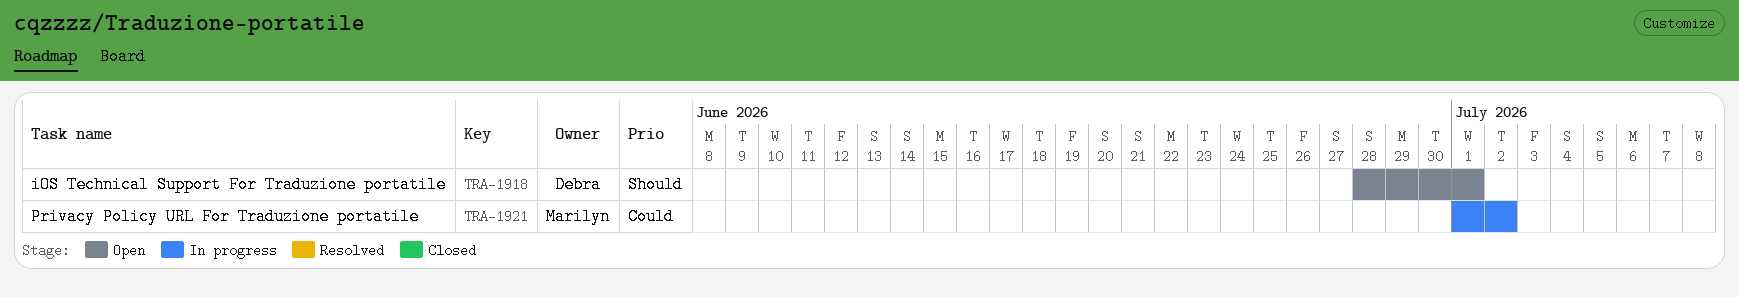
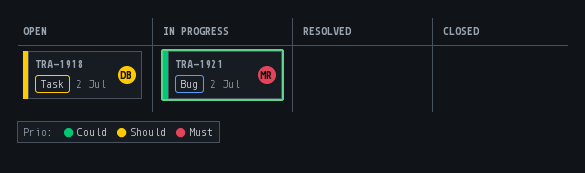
TRA-1918, due: Jul 1 -> Jul 2

